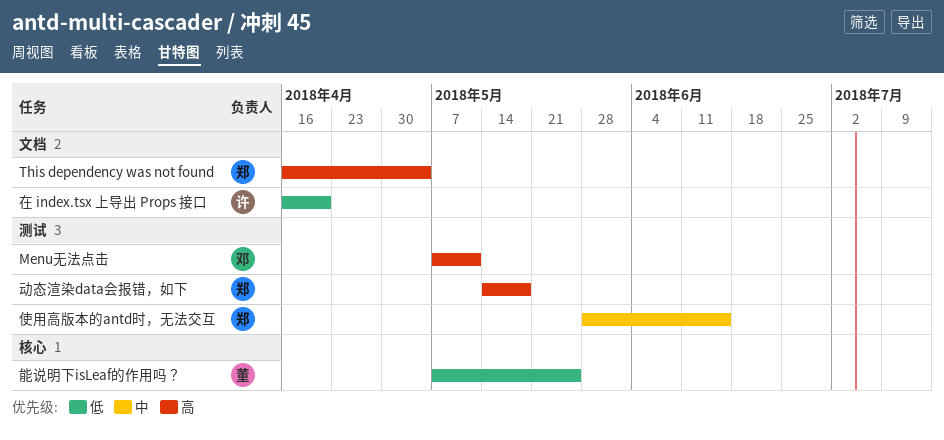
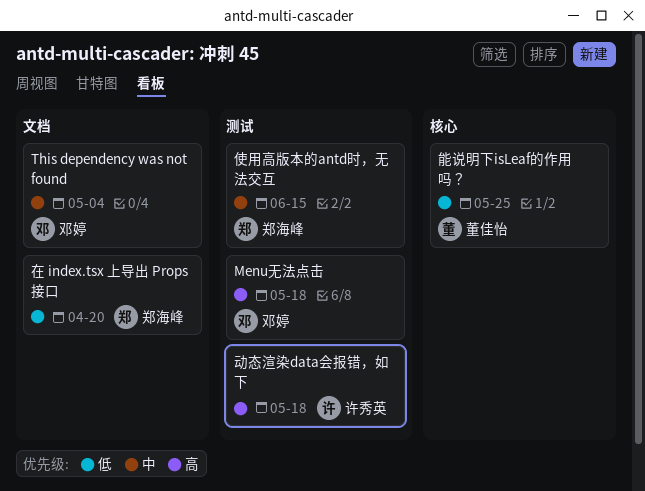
Menu无法点击, due: May 11 -> May 18
This dependency was not found, owner: 郑海峰 -> 邓婷
This dependency was not found, priority: 高 -> 中
动态渲染data会报错，如下, owner: 郑海峰 -> 许秀英
在 index.tsx 上导出 Props 接口, owner: 许秀英 -> 郑海峰

